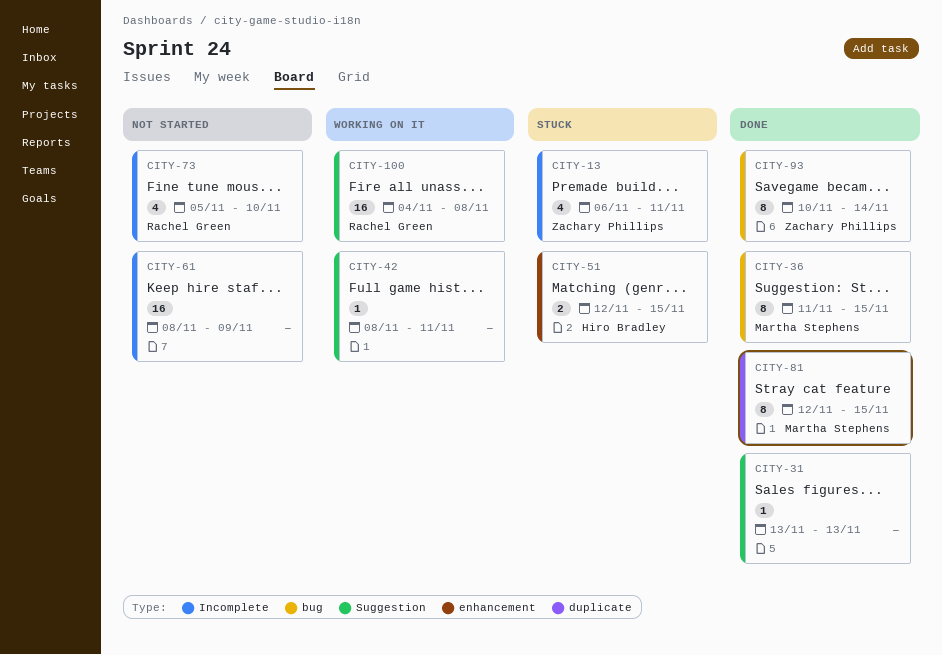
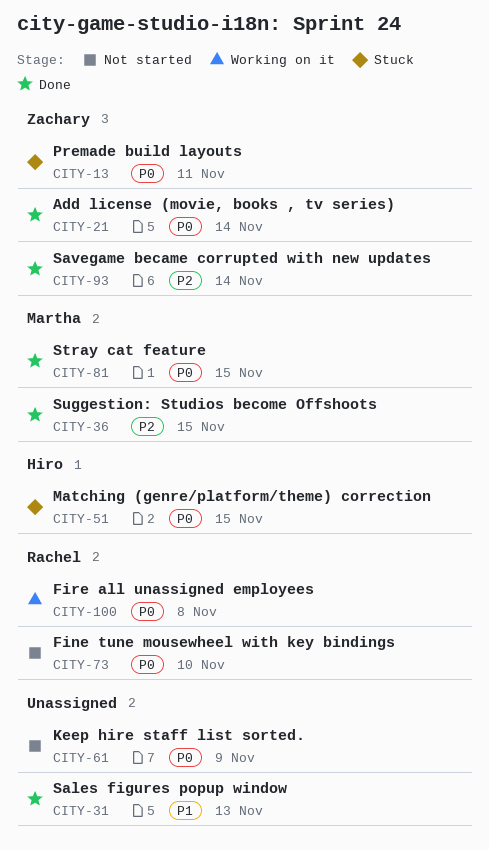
CITY-21: none -> present
CITY-42: present -> none

